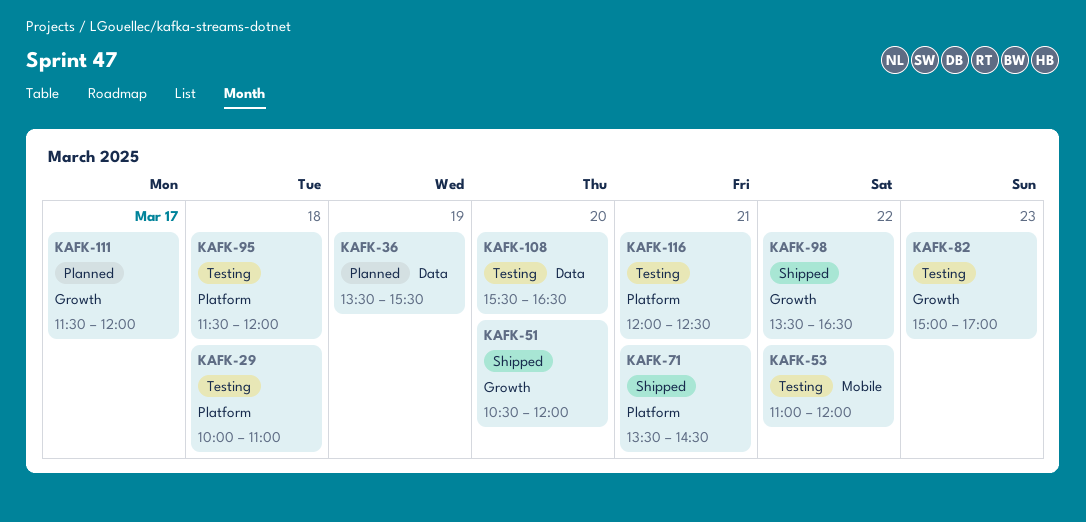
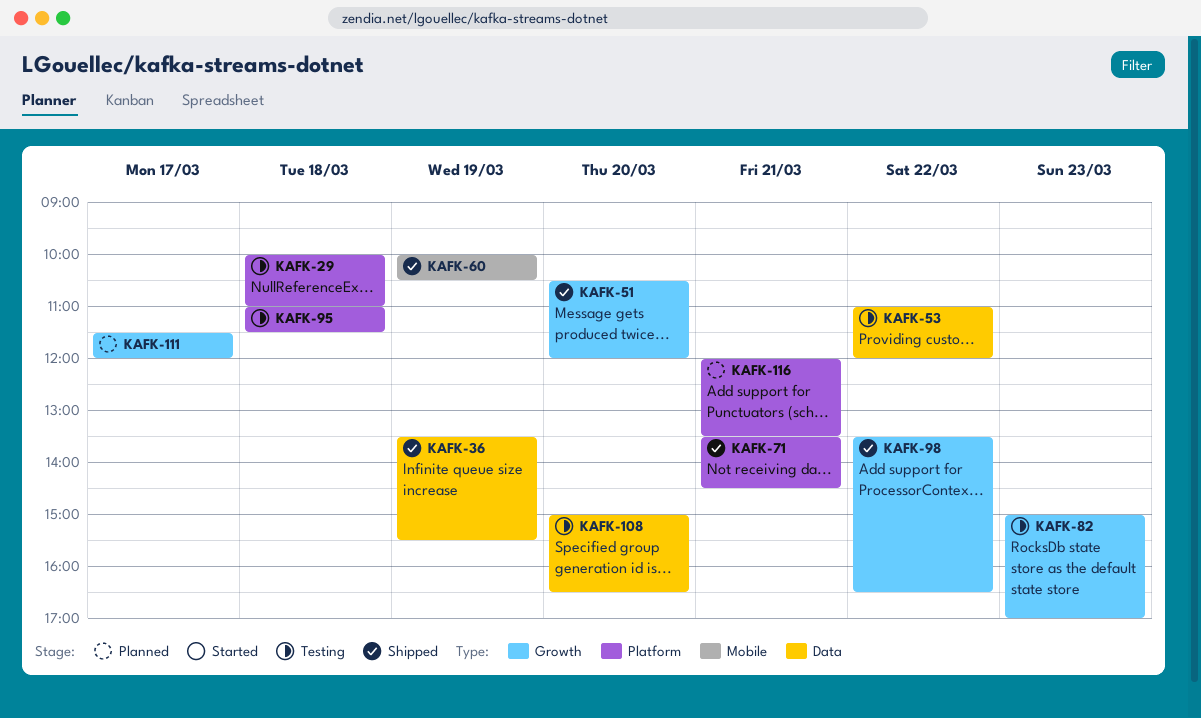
KAFK-36, status: Planned -> Shipped
KAFK-53, label: Mobile -> Data
KAFK-60: none -> present
KAFK-95, begins: 11:30 -> 11:00
KAFK-95, ends: 12:00 -> 11:30
KAFK-108, begins: 15:30 -> 15:00
KAFK-116, status: Testing -> Planned
KAFK-116, ends: 12:30 -> 13:30

